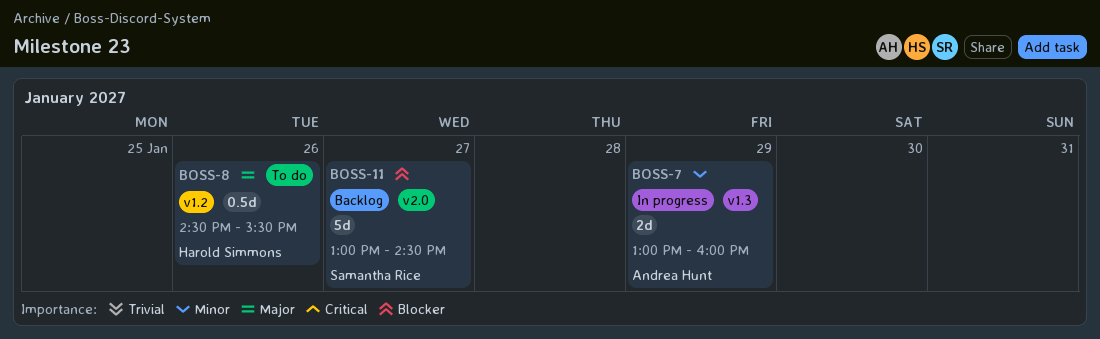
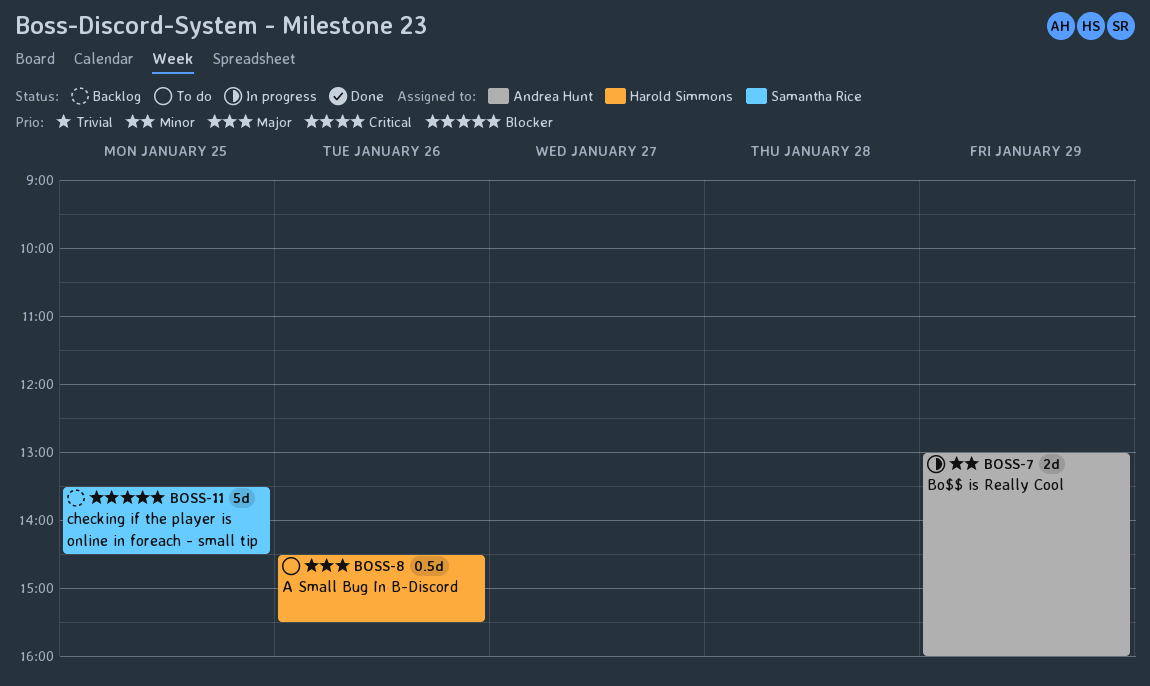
BOSS-11, day: Jan 27 -> Jan 25
BOSS-11, begins: 13:00 -> 13:30

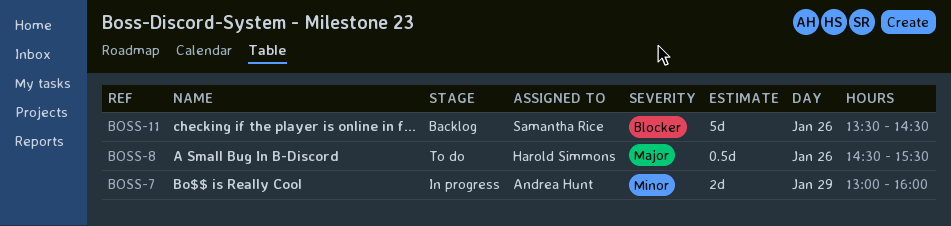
BOSS-11, day: Jan 25 -> Jan 26

